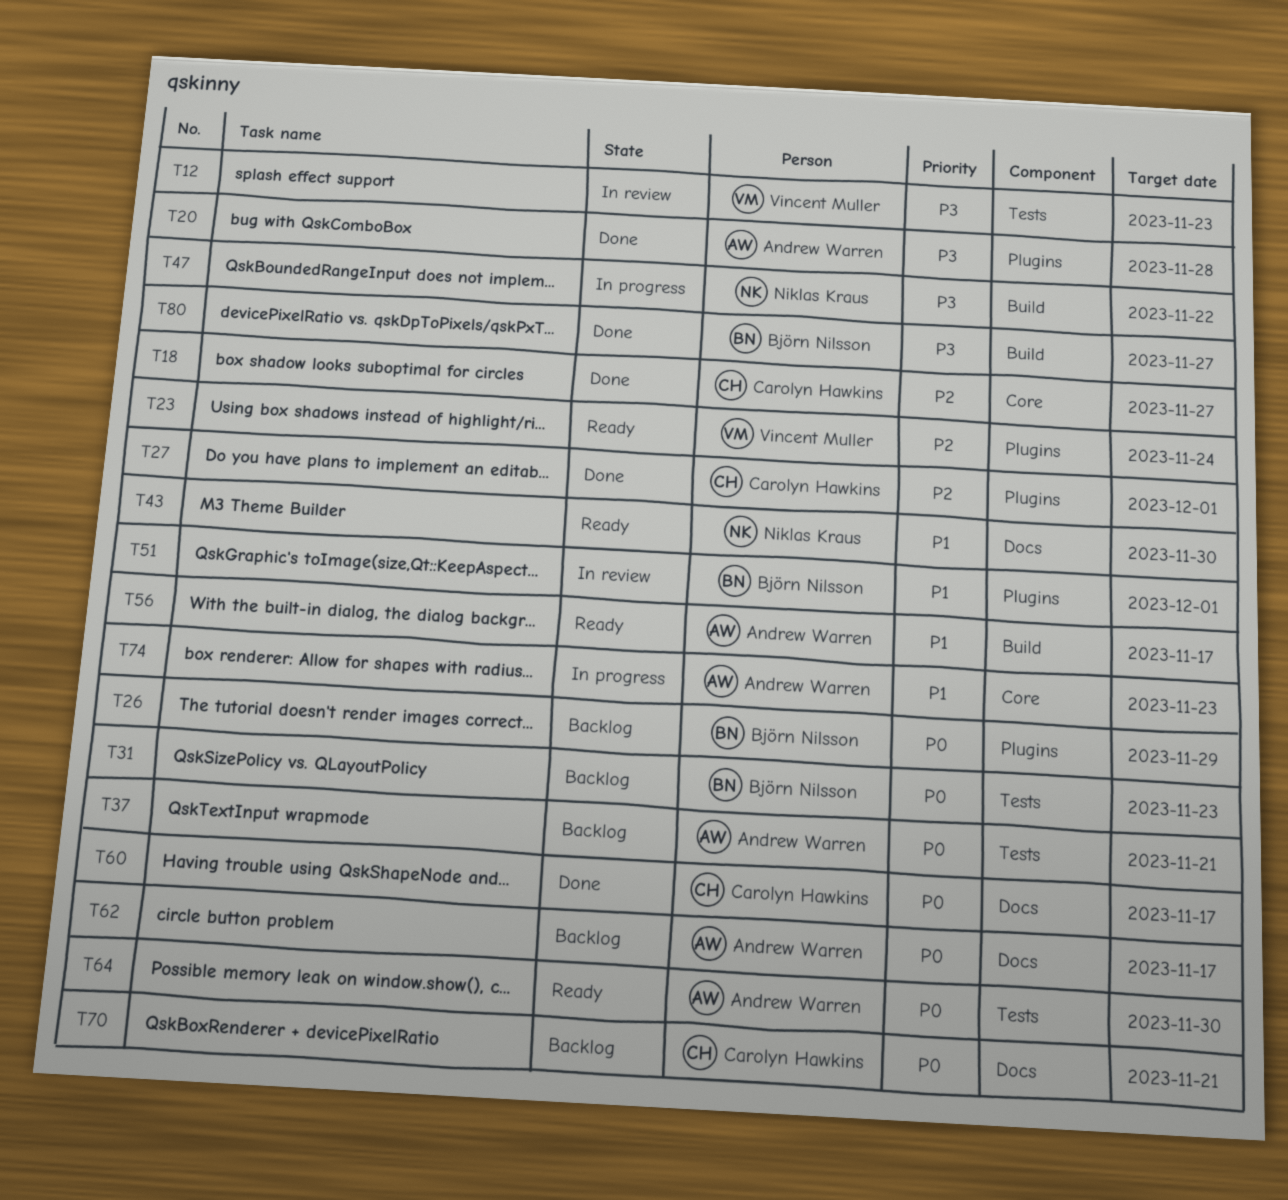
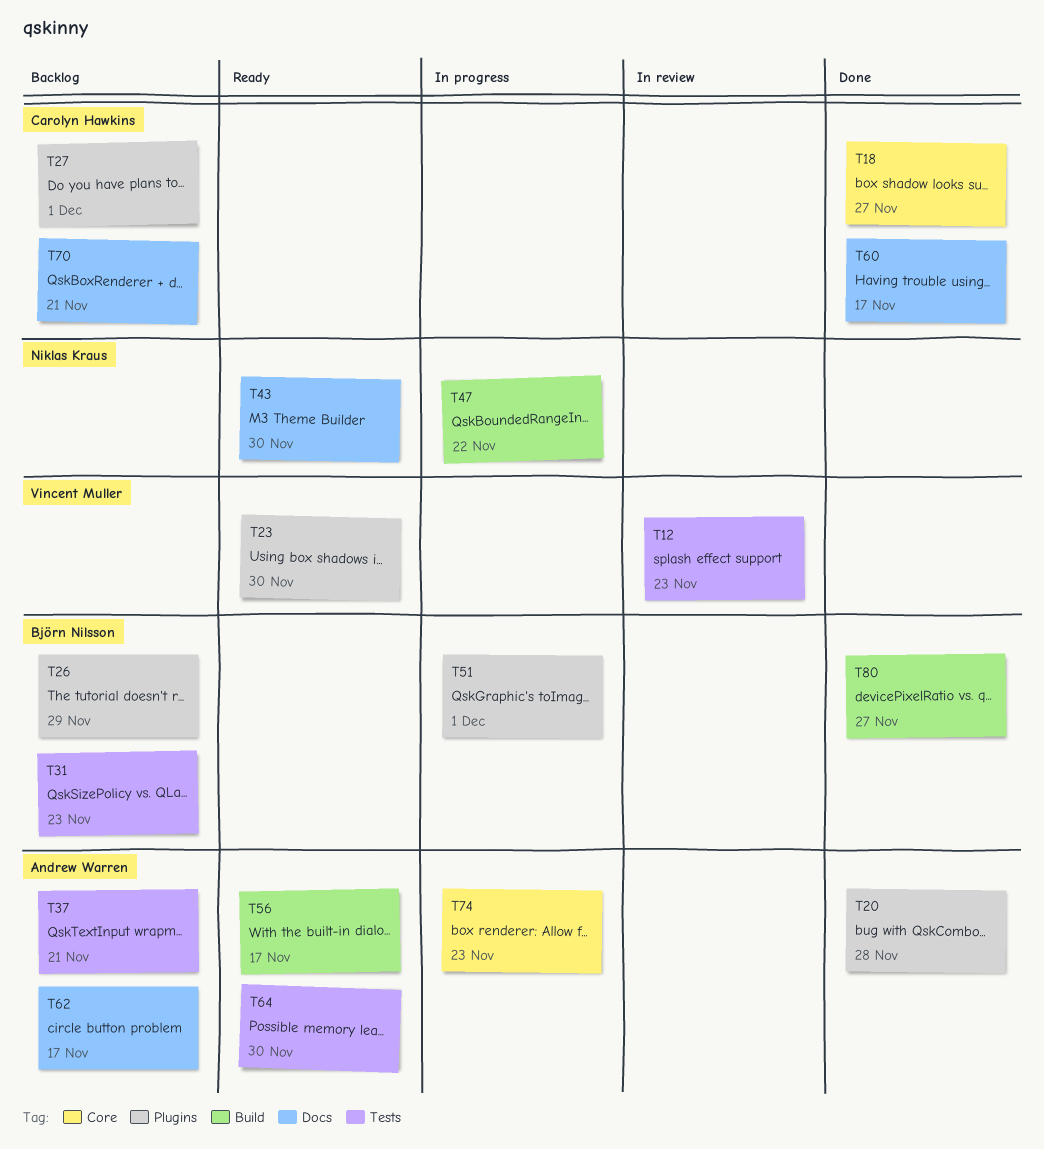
T23, due: Nov 24 -> Nov 30
T27, status: Done -> Backlog
T51, status: In review -> In progress

